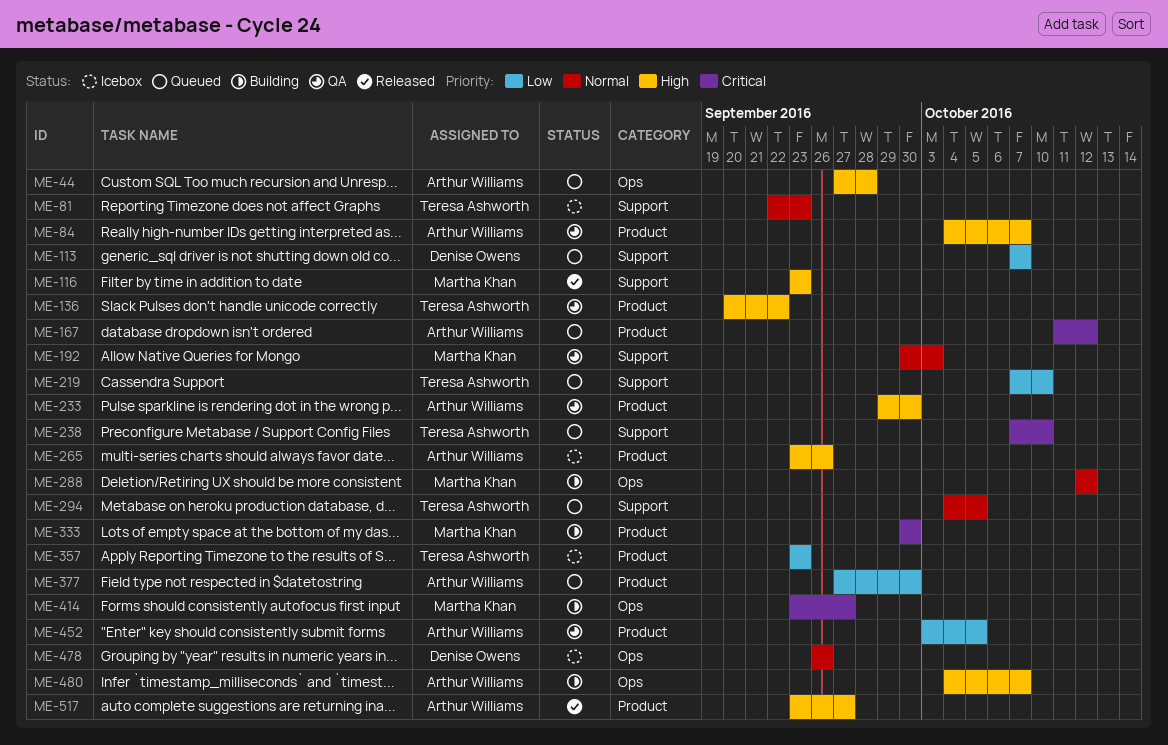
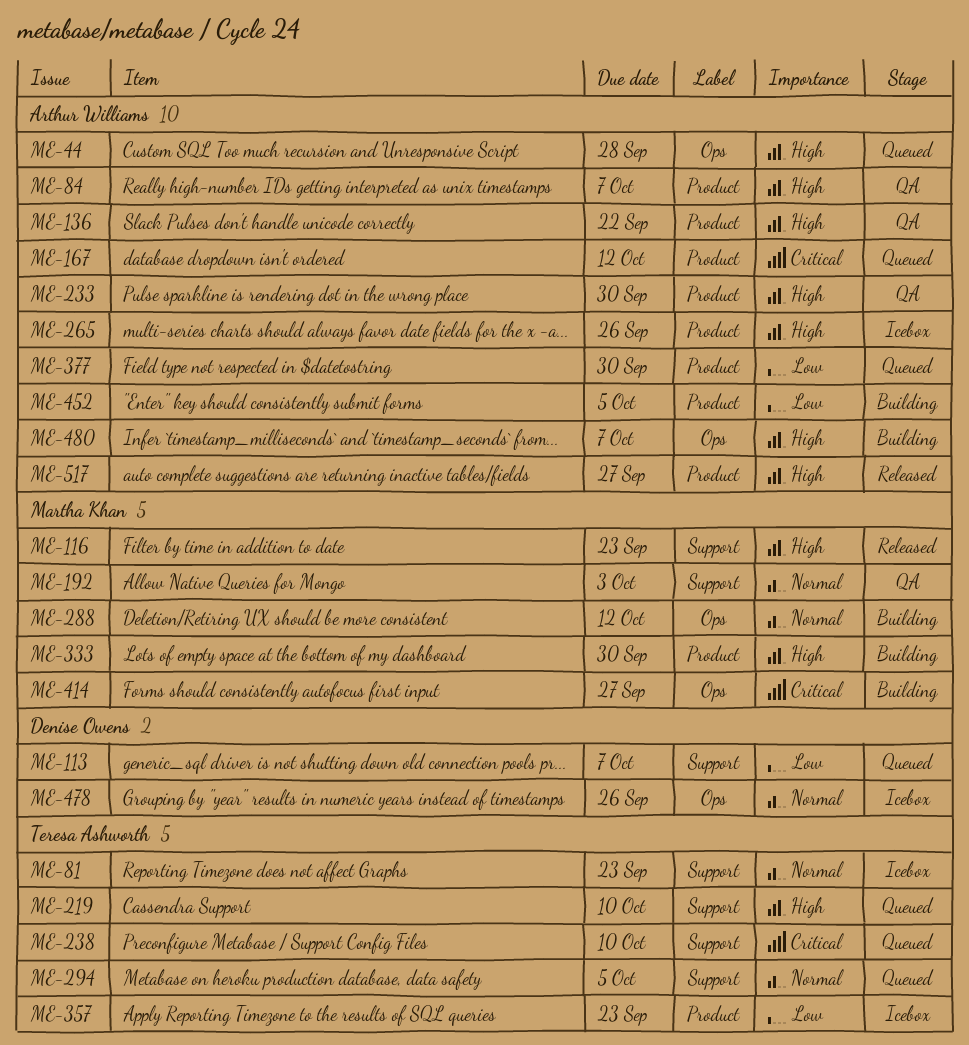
ME-136, owner: Teresa Ashworth -> Arthur Williams
ME-219, priority: Low -> High
ME-333, priority: Critical -> High
ME-452, status: QA -> Building

